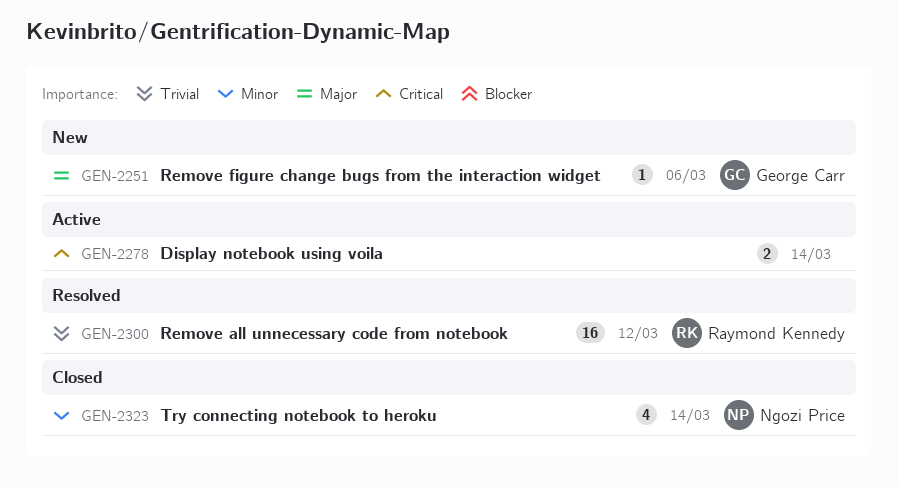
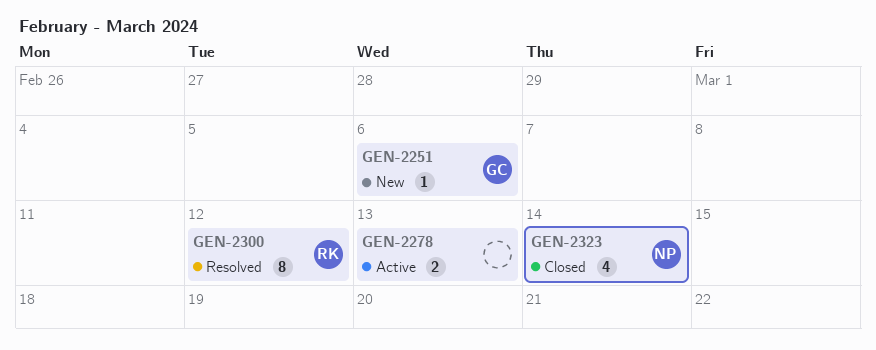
GEN-2278, due: Mar 14 -> Mar 13
GEN-2300, estimate: 16 -> 8

